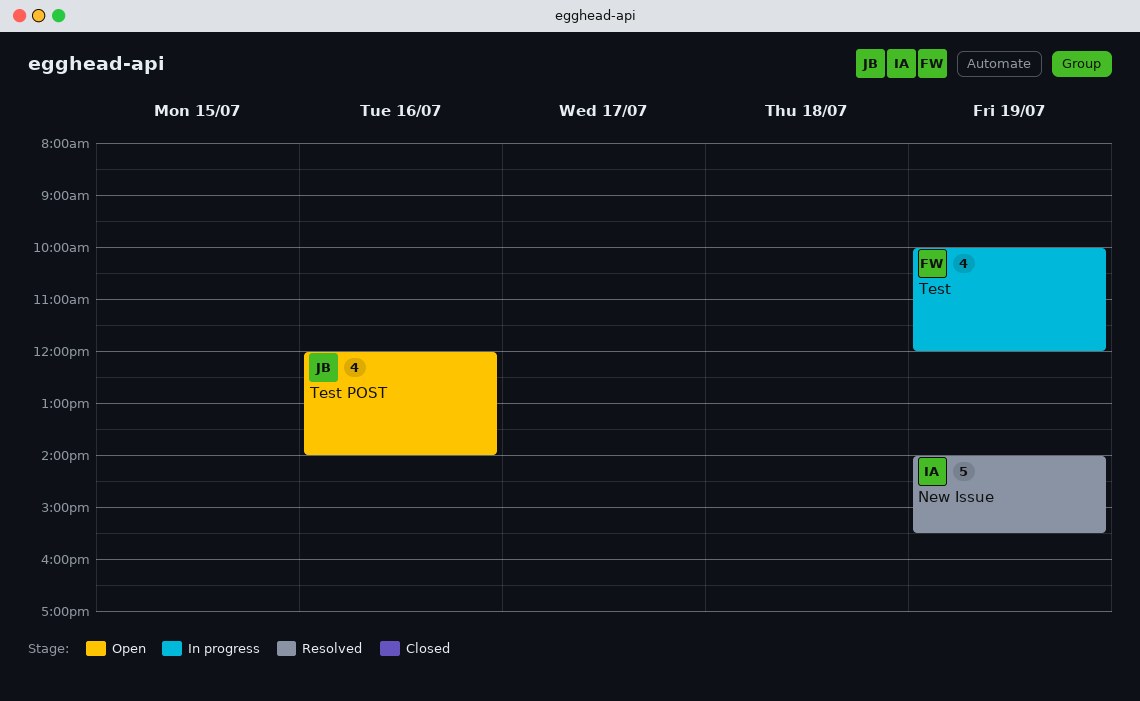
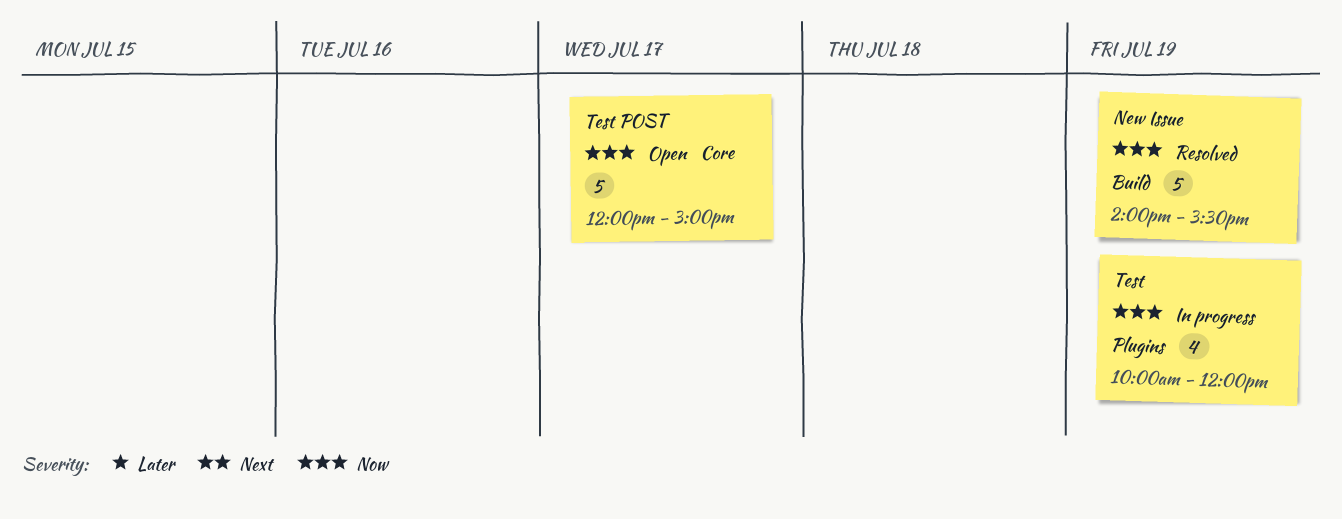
Test POST, estimate: 4 -> 5
Test POST, day: Jul 16 -> Jul 17
Test POST, ends: 14:00 -> 15:00

